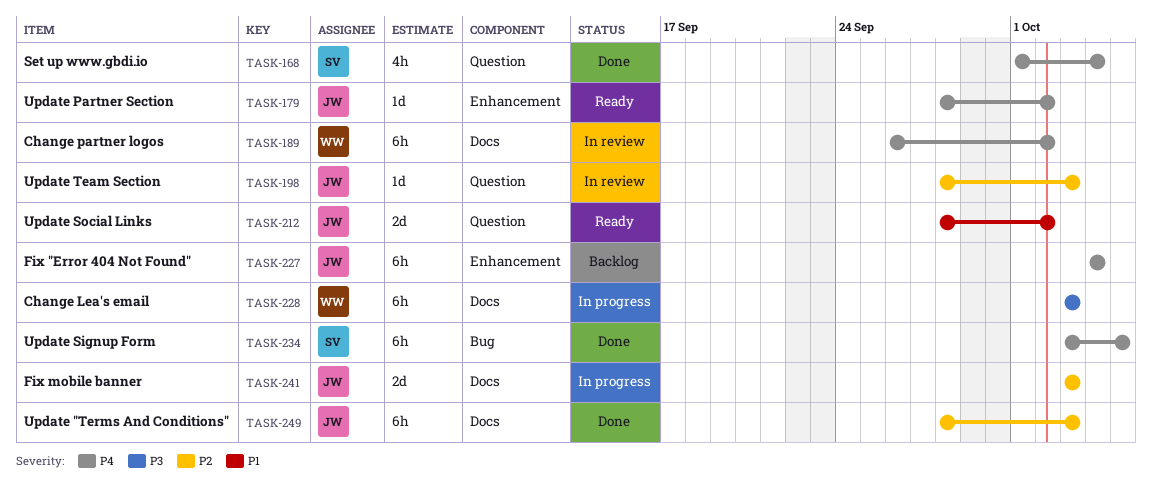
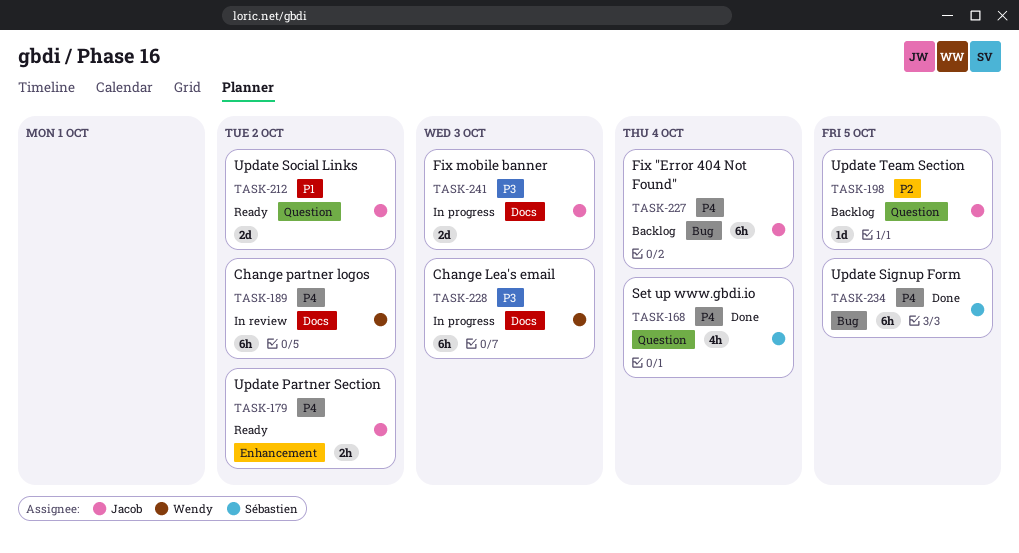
TASK-179, estimate: 1d -> 2h
TASK-198, status: In review -> Backlog
TASK-198, due: Oct 3 -> Oct 5
TASK-227, label: Enhancement -> Bug
TASK-241, priority: P2 -> P3
TASK-249: present -> none

